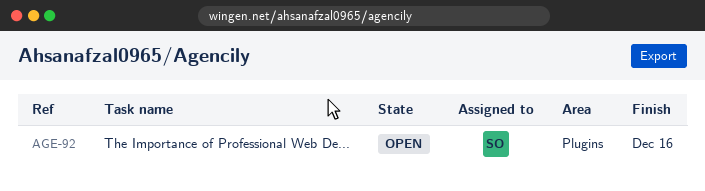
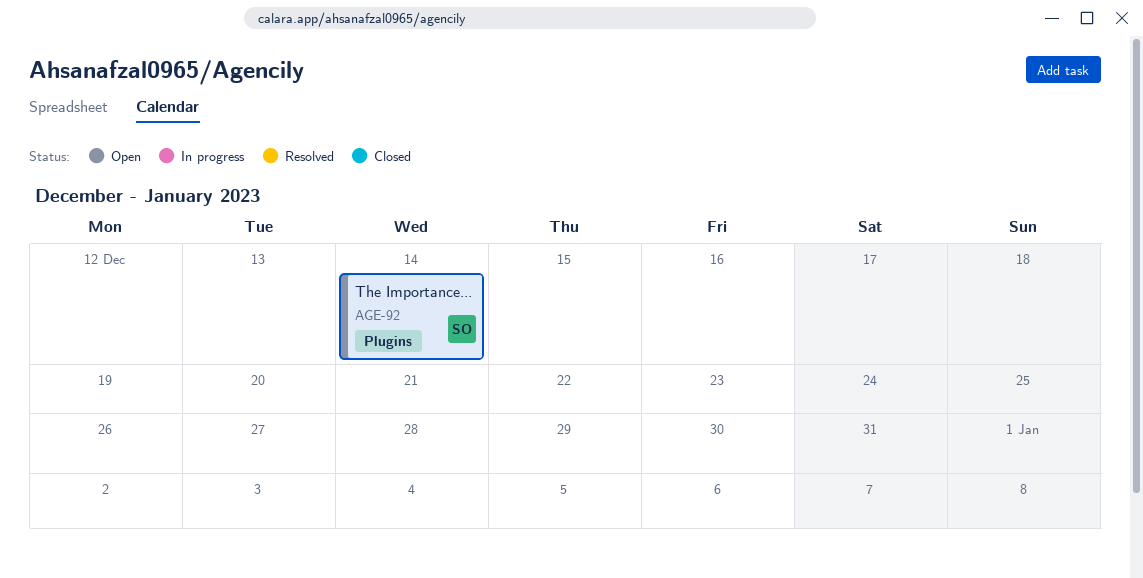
AGE-92, due: Dec 16 -> Dec 14

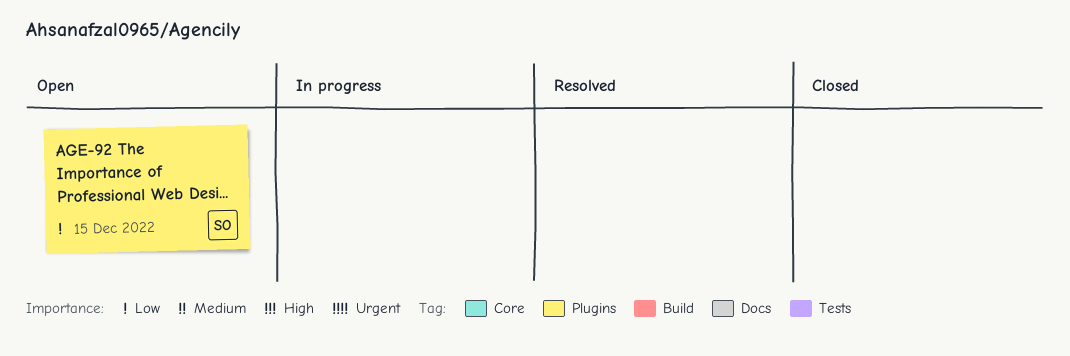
AGE-92, due: Dec 14 -> Dec 15

